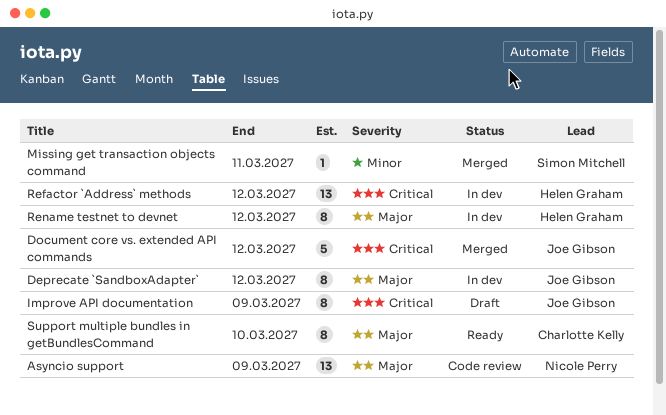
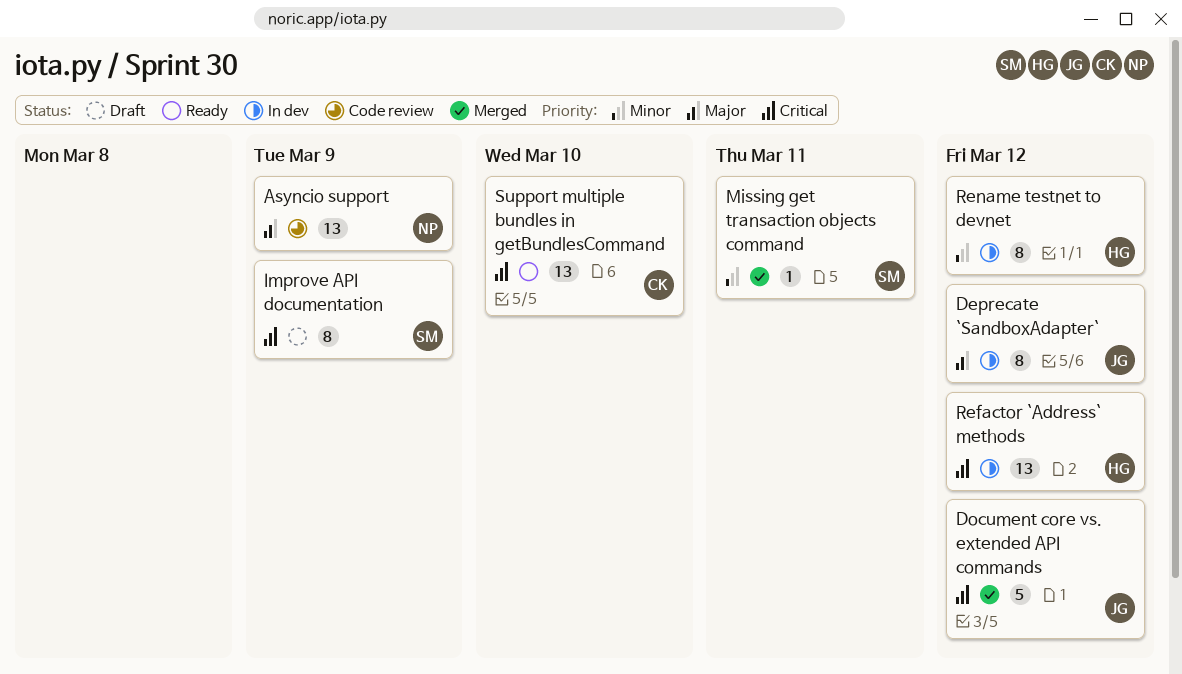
Improve API documentation, owner: Joe Gibson -> Simon Mitchell
Rename testnet to devnet, priority: Major -> Minor
Support multiple bundles in getBundlesCommand, priority: Major -> Critical
Support multiple bundles in getBundlesCommand, estimate: 8 -> 13

